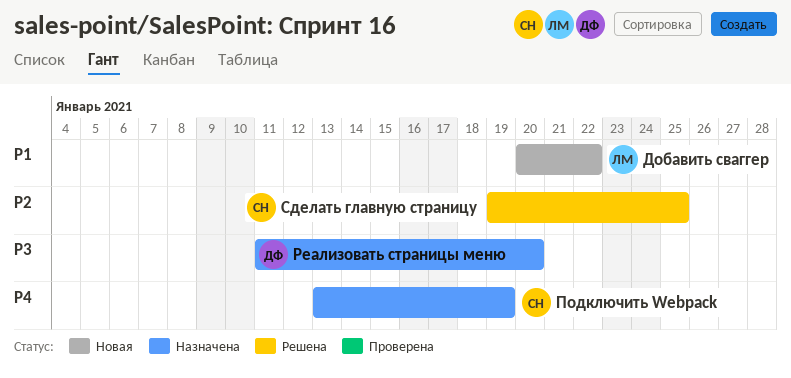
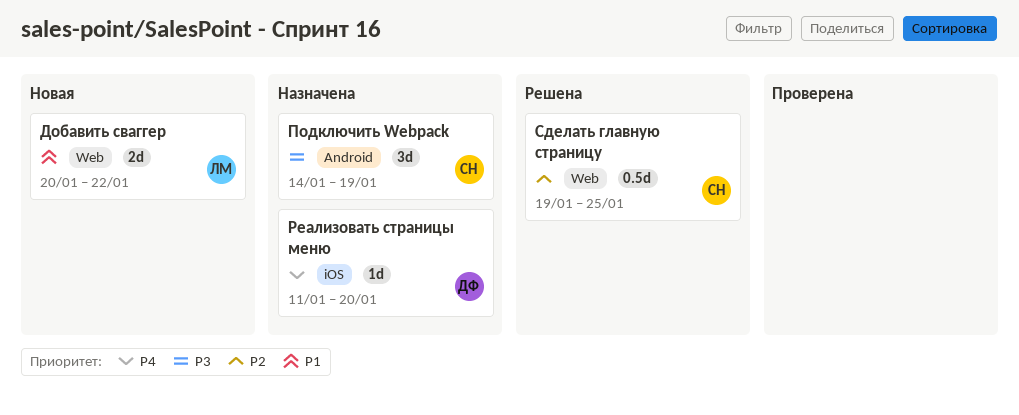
Подключить Webpack, priority: P4 -> P3
Подключить Webpack, start: Jan 13 -> Jan 14
Реализовать страницы меню, priority: P3 -> P4

